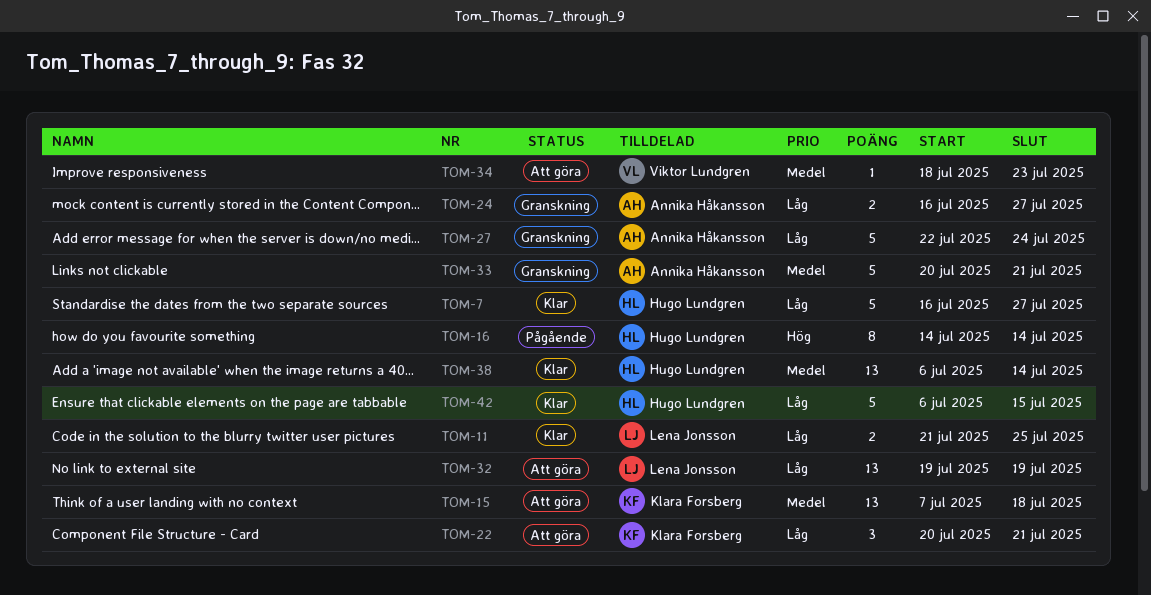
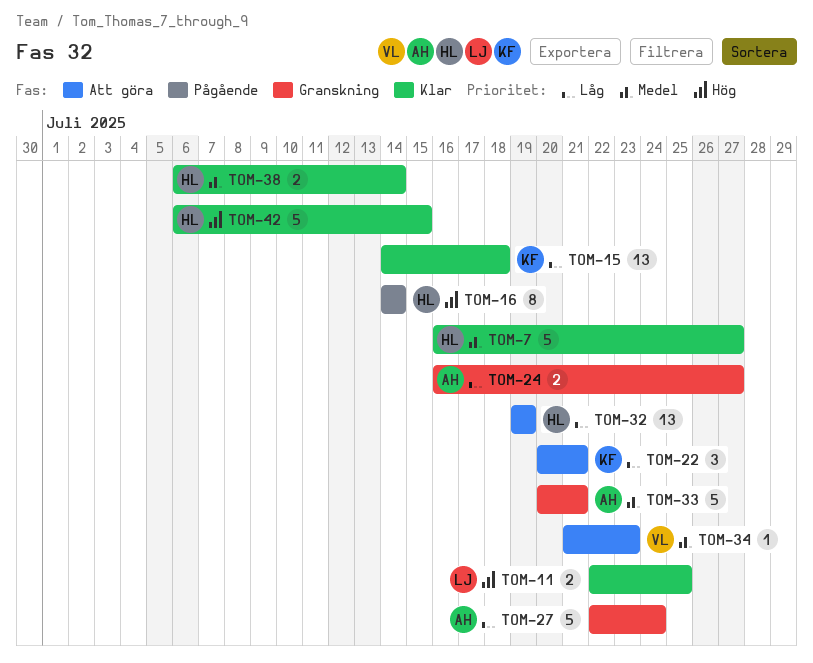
TOM-7, priority: Låg -> Medel
TOM-11, priority: Låg -> Hög
TOM-11, start: Jul 21 -> Jul 22
TOM-15, status: Att göra -> Klar
TOM-15, priority: Medel -> Låg
TOM-15, start: Jul 7 -> Jul 14
TOM-32, owner: Lena Jonsson -> Hugo Lundgren
TOM-34, start: Jul 18 -> Jul 21
TOM-38, estimate: 13 -> 2
TOM-42, priority: Låg -> Hög

